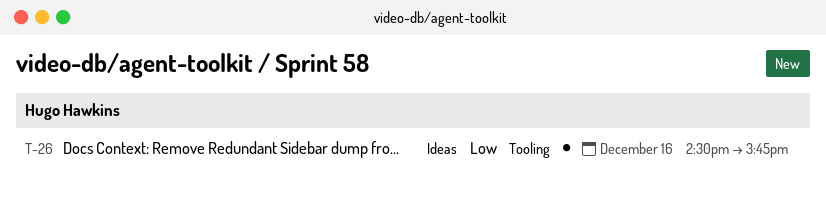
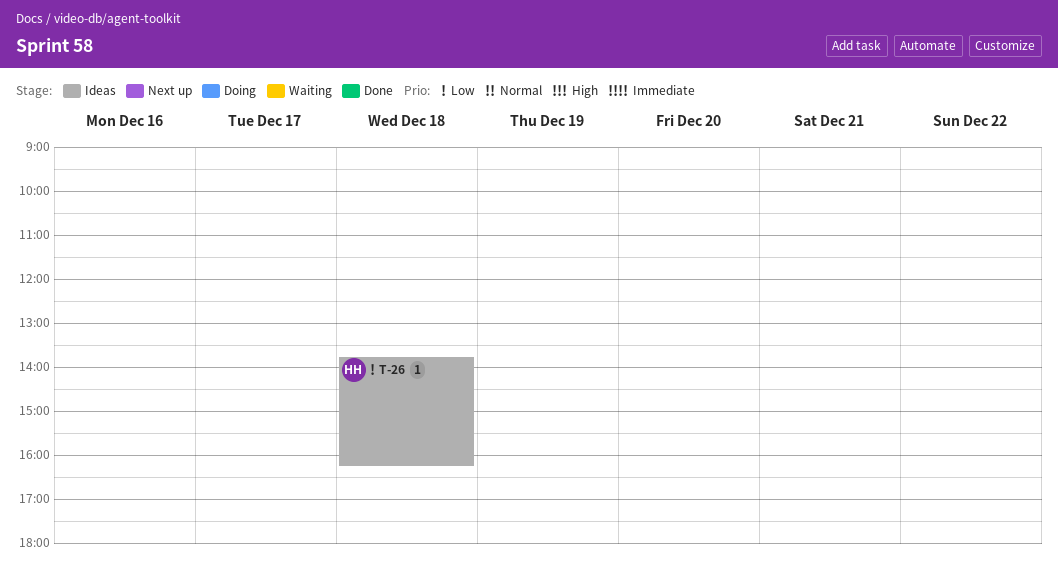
T-26, day: Dec 16 -> Dec 18
T-26, begins: 14:30 -> 13:45
T-26, ends: 15:45 -> 16:15

